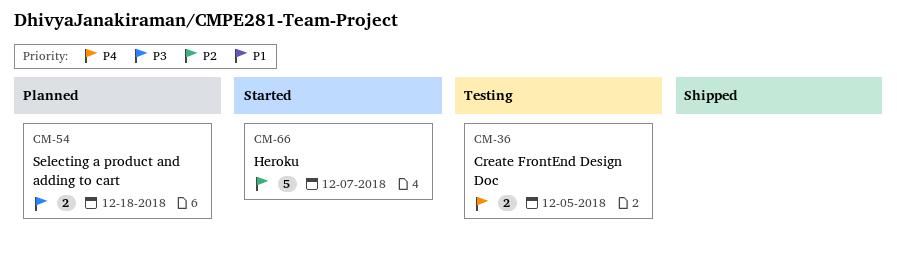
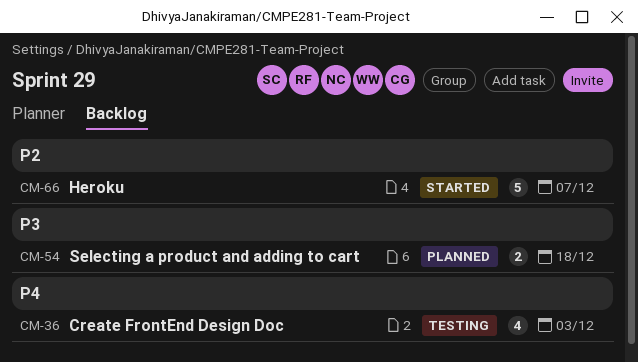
CM-36, estimate: 2 -> 4
CM-36, due: Dec 5 -> Dec 3

